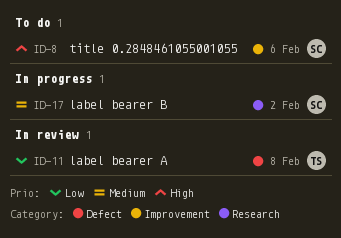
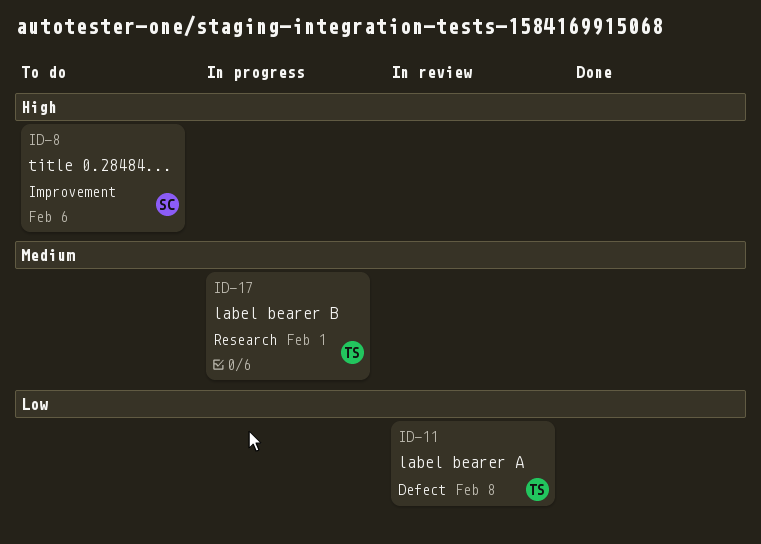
ID-17, owner: SC -> TS
ID-17, due: Feb 2 -> Feb 1

